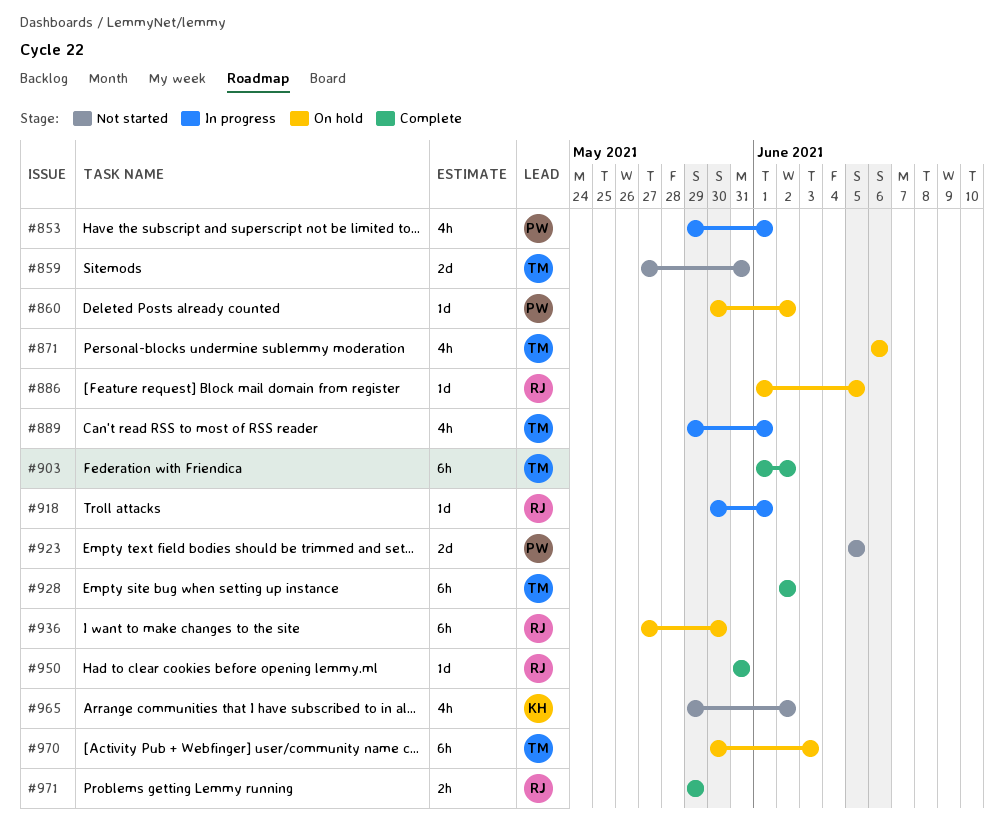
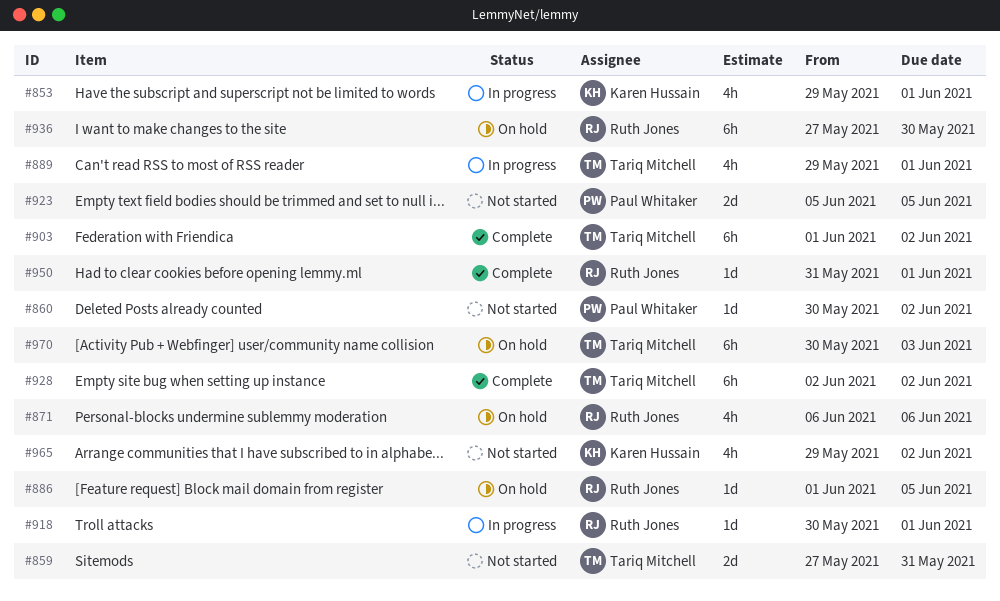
#853, owner: Paul Whitaker -> Karen Hussain
#860, status: On hold -> Not started
#871, owner: Tariq Mitchell -> Ruth Jones
#950, due: May 31 -> Jun 1
#971: present -> none

